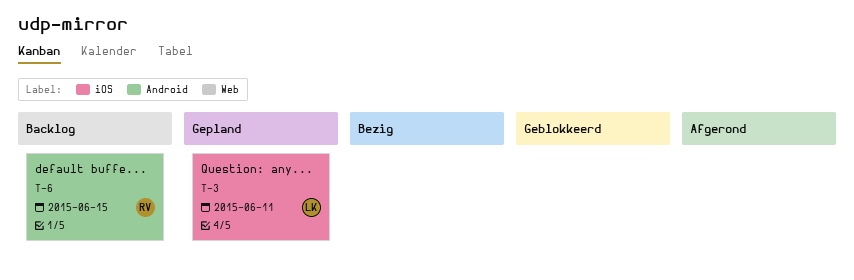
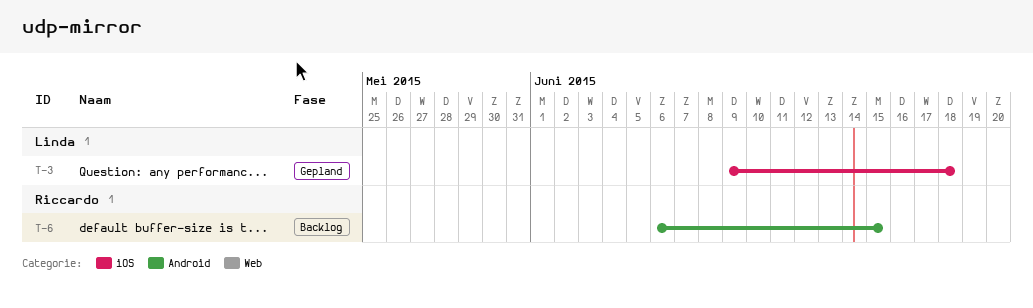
T-3, due: Jun 11 -> Jun 18

